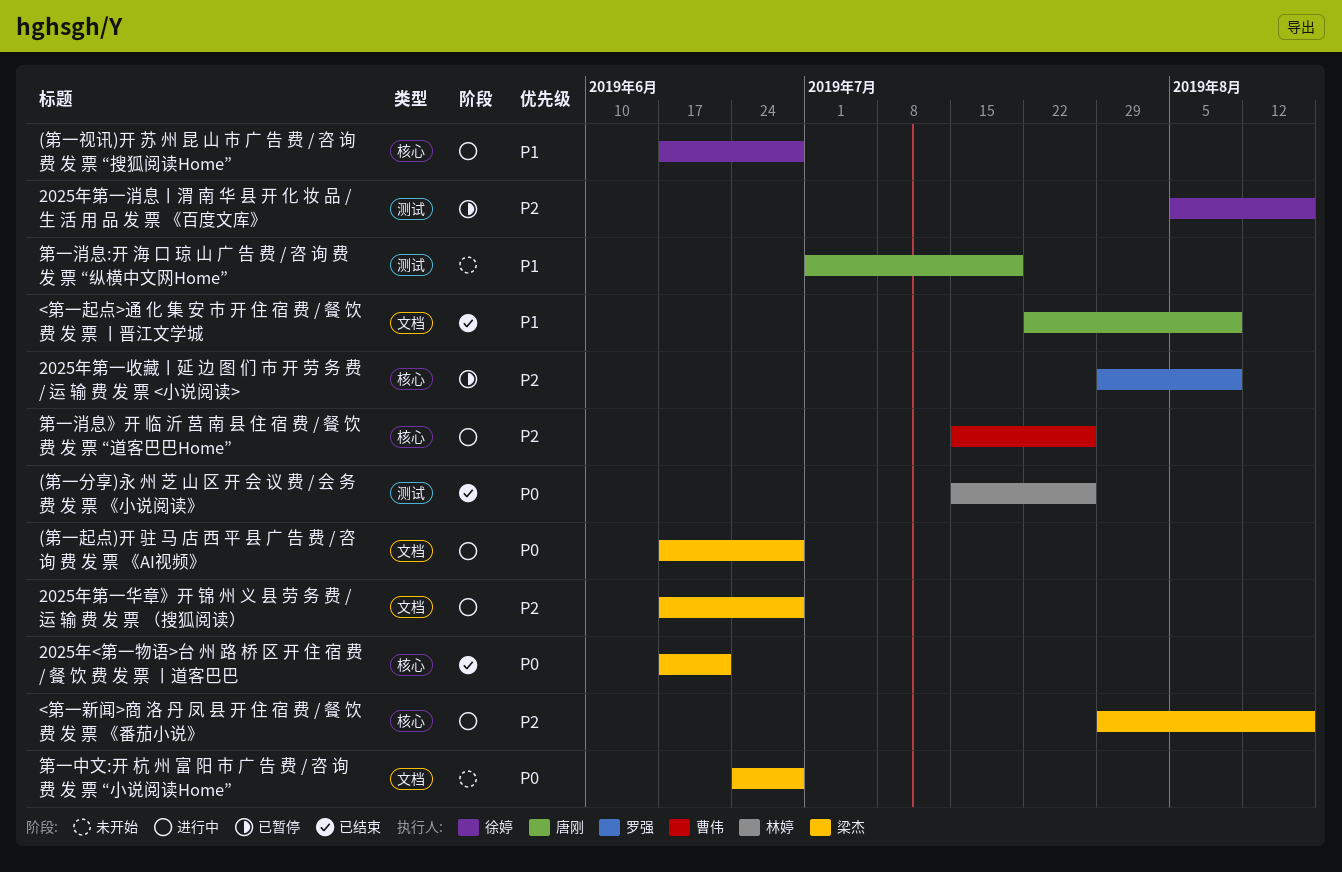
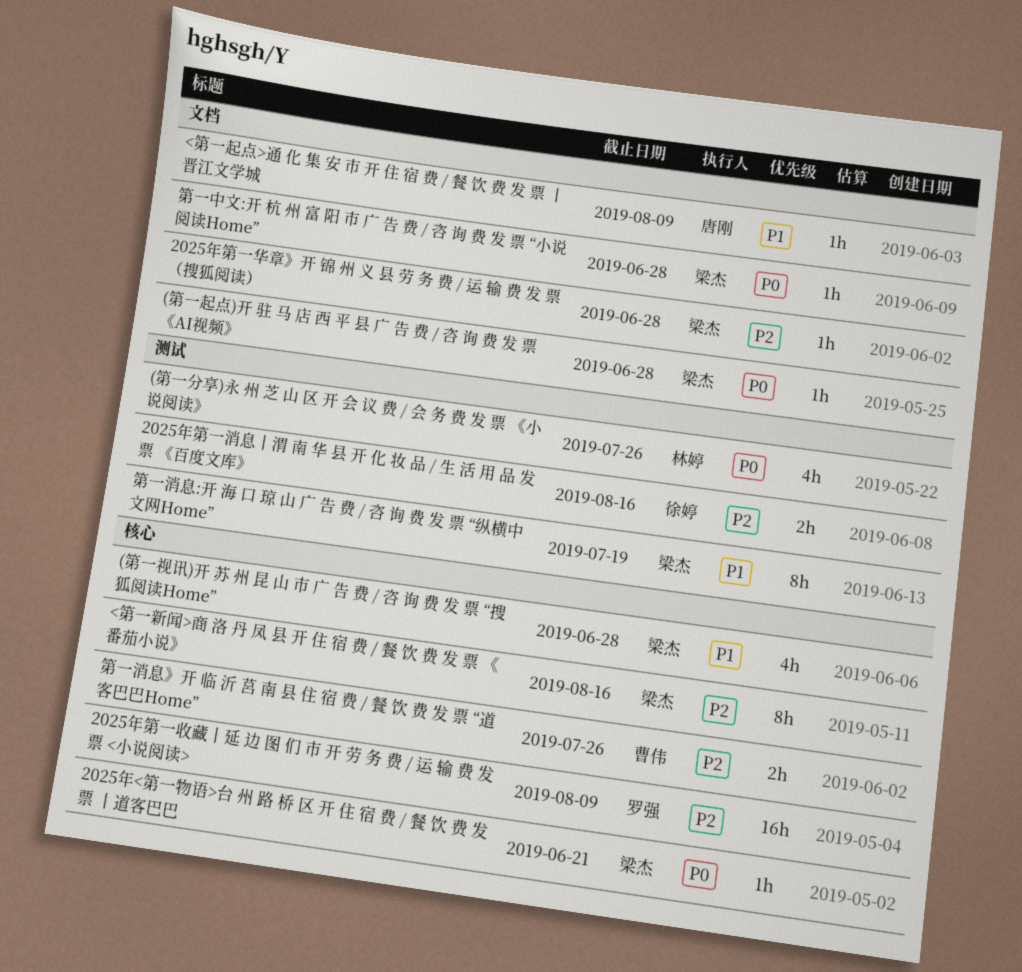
(第一视讯)开 苏 州 昆 山 市 广 告 费 / 咨 询 费 发 票 “搜狐阅读Home”, owner: 徐婷 -> 梁杰
第一消息:开 海 口 琼 山 广 告 费 / 咨 询 费 发 票 “纵横中文网Home”, owner: 唐刚 -> 梁杰

